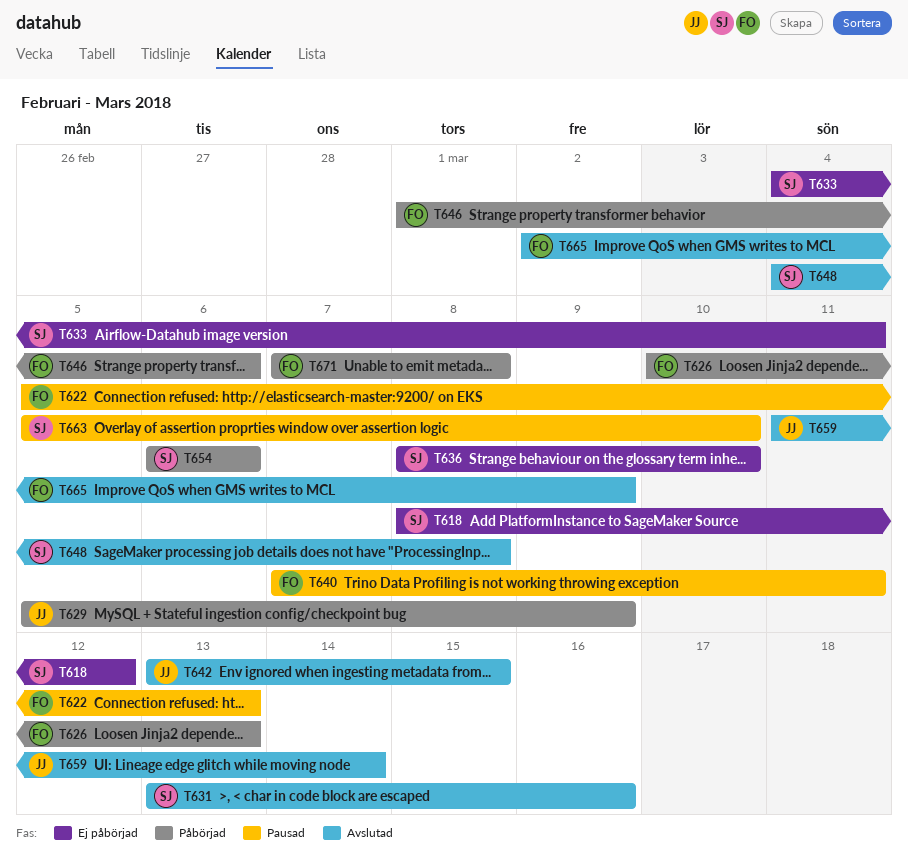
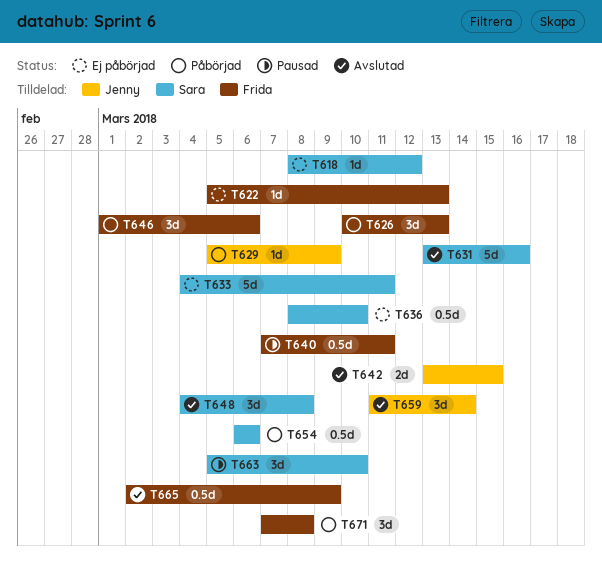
T622, status: Pausad -> Ej påbörjad

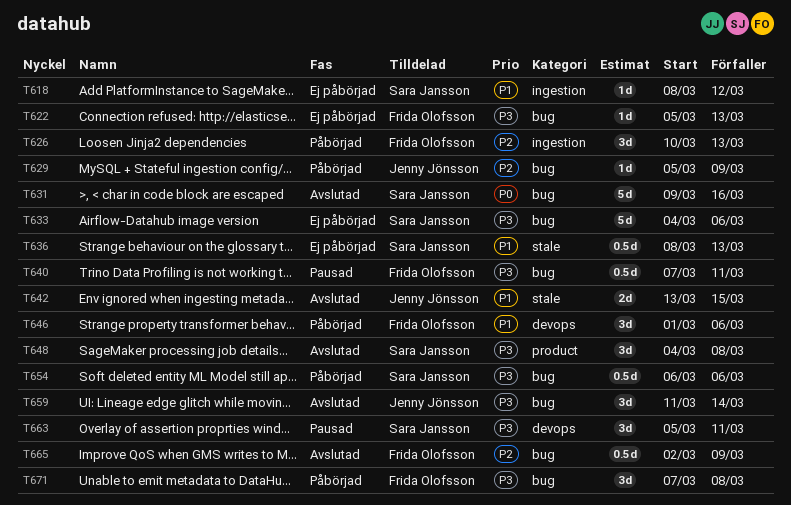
T631, start: Mar 13 -> Mar 9
T633, due: Mar 11 -> Mar 6
T636, due: Mar 10 -> Mar 13
T663, due: Mar 10 -> Mar 11

